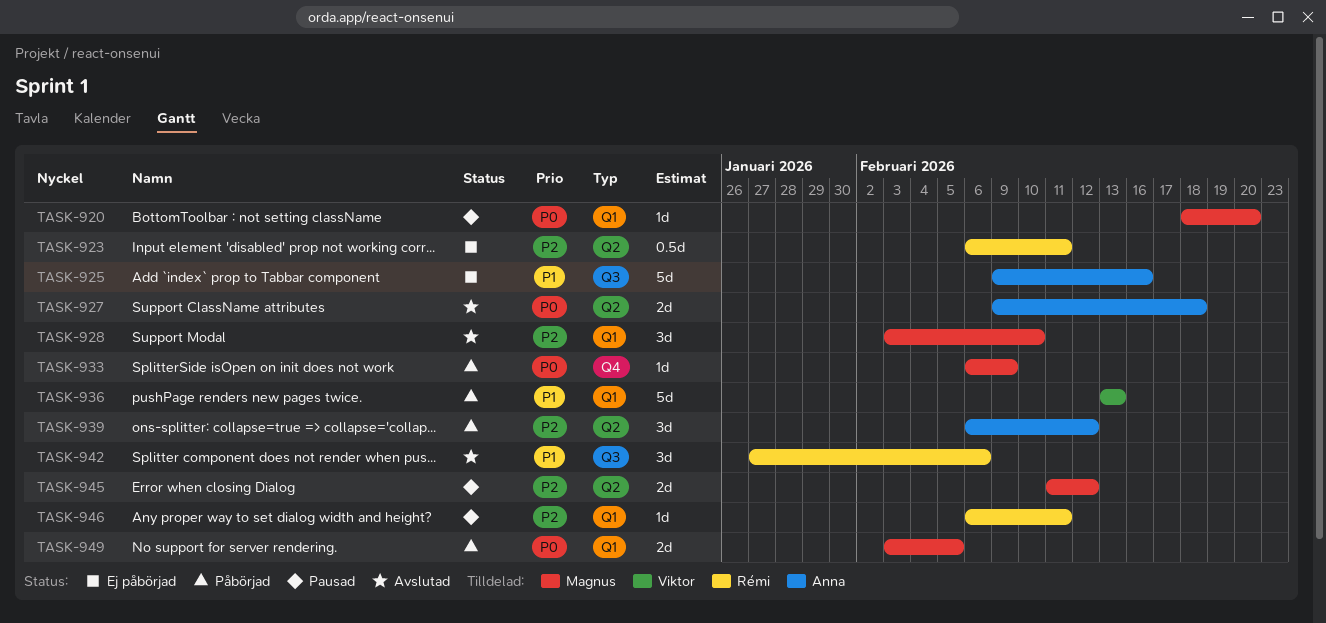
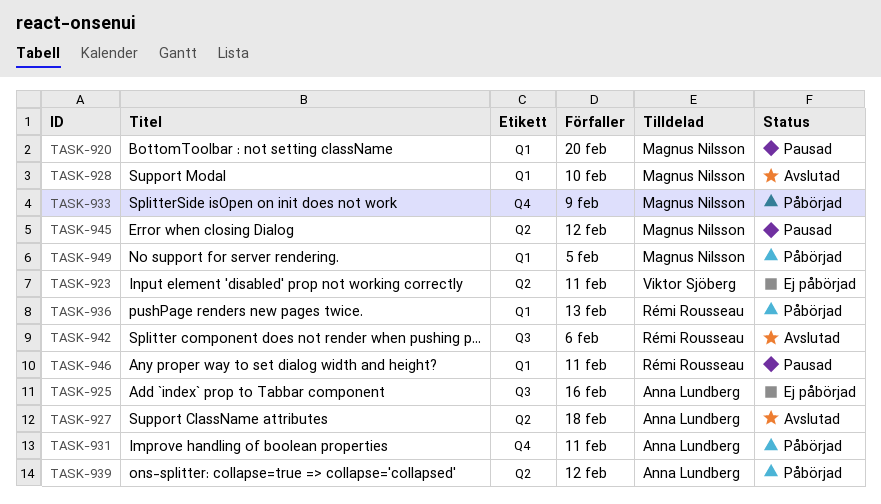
TASK-923, owner: Rémi Rousseau -> Viktor Sjöberg
TASK-931: none -> present
TASK-936, owner: Viktor Sjöberg -> Rémi Rousseau

